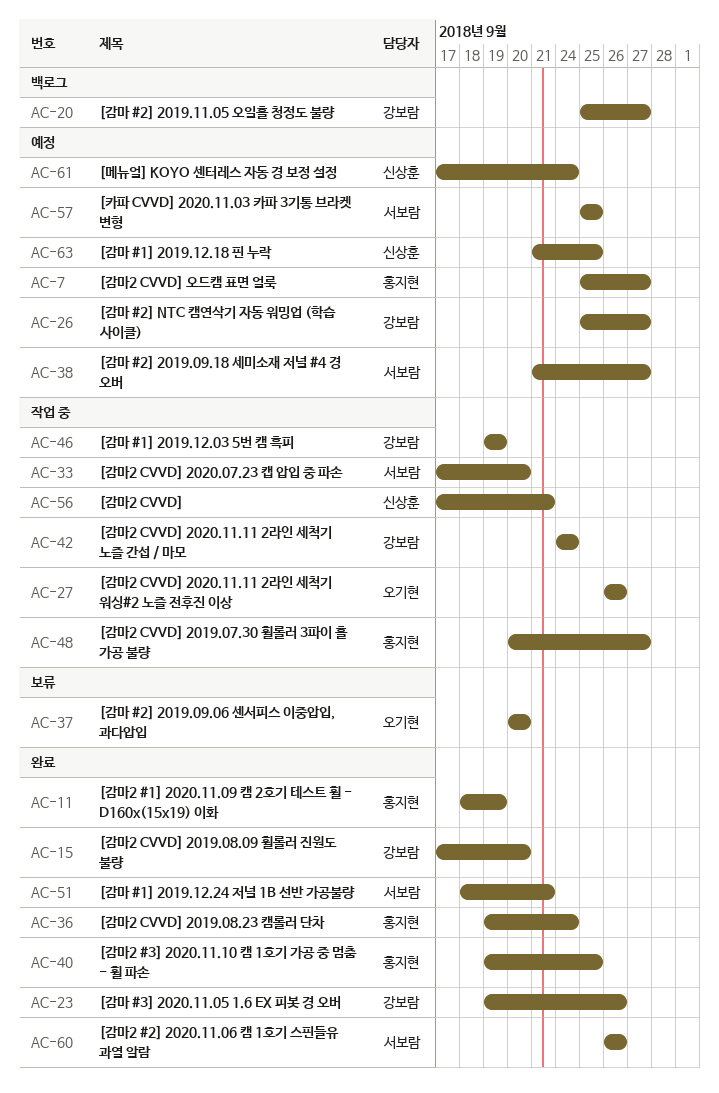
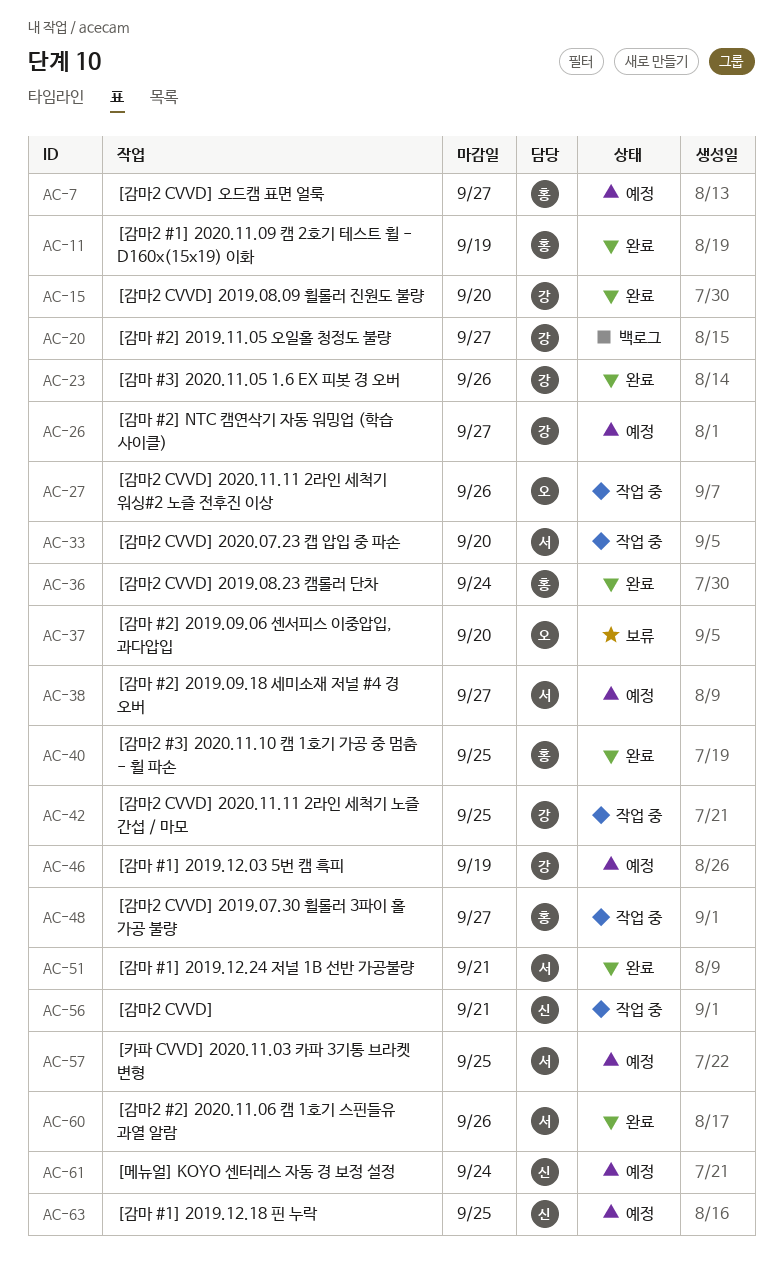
AC-42, due: Sep 24 -> Sep 25
AC-46, status: 작업 중 -> 예정

